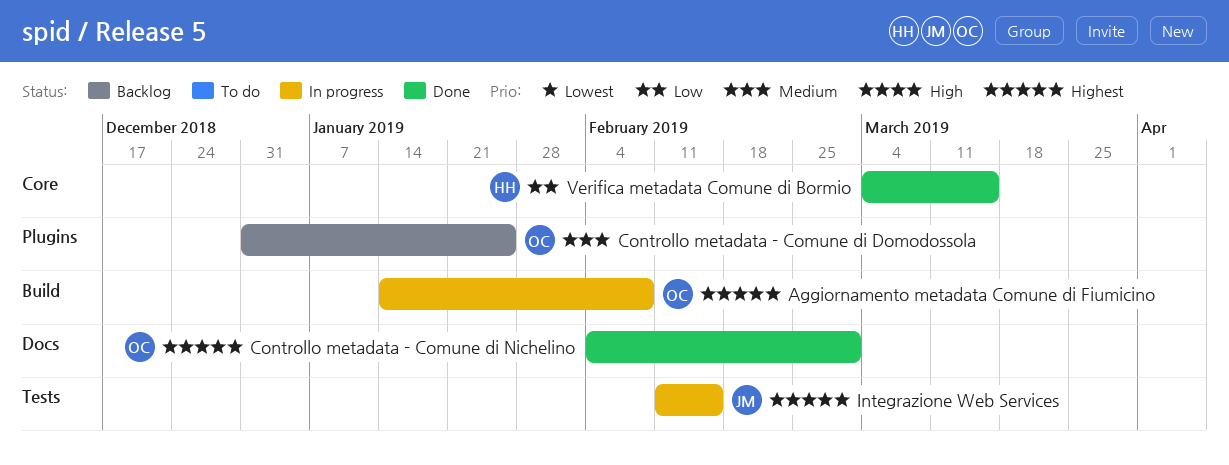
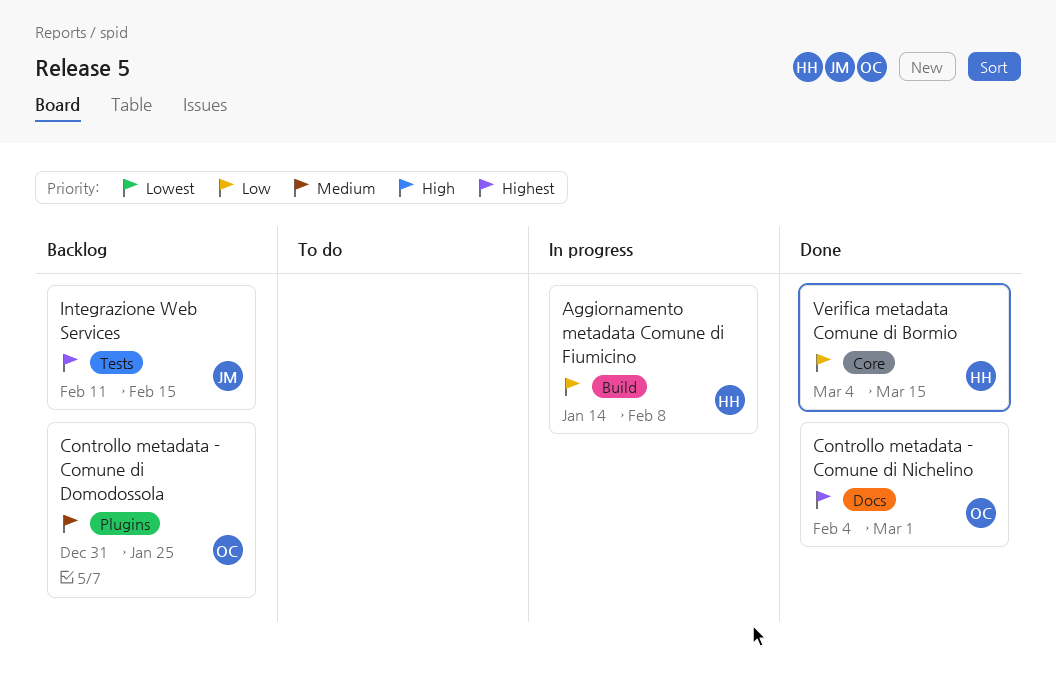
Aggiornamento metadata Comune di Fiumicino, owner: OC -> HH
Aggiornamento metadata Comune di Fiumicino, priority: Highest -> Low
Integrazione Web Services, status: In progress -> Backlog

